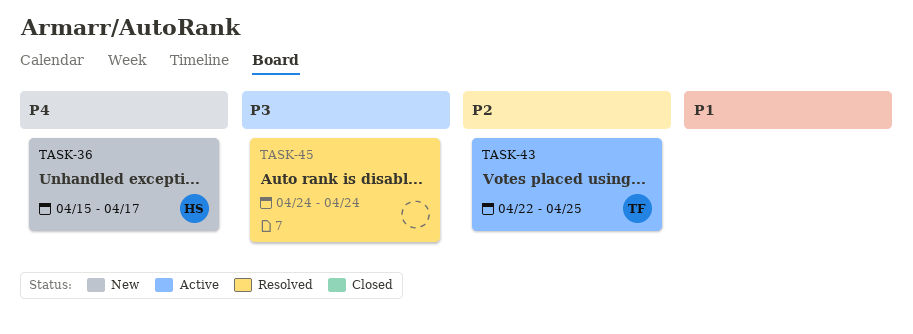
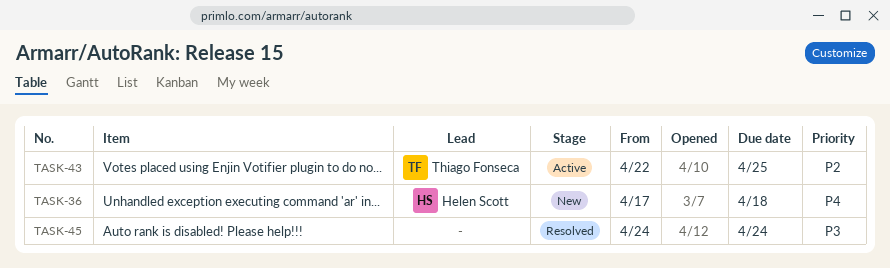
TASK-36, start: Apr 15 -> Apr 17
TASK-36, due: Apr 17 -> Apr 18

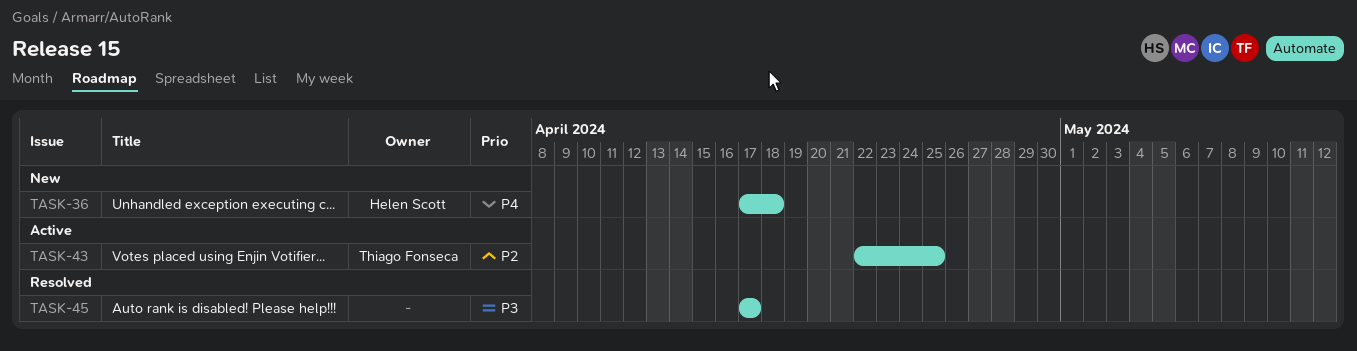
TASK-45, start: Apr 24 -> Apr 17
TASK-45, due: Apr 24 -> Apr 17

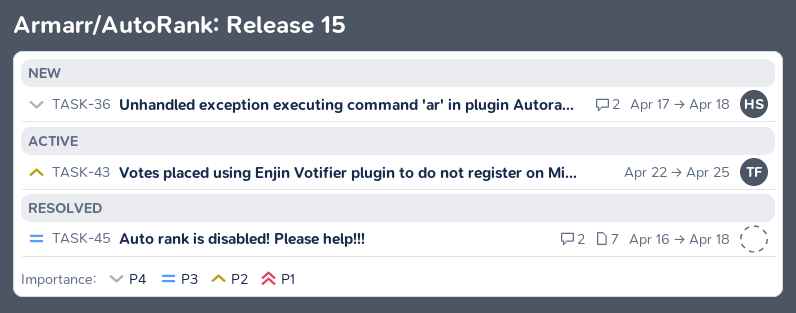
TASK-45, start: Apr 17 -> Apr 16
TASK-45, due: Apr 17 -> Apr 18

